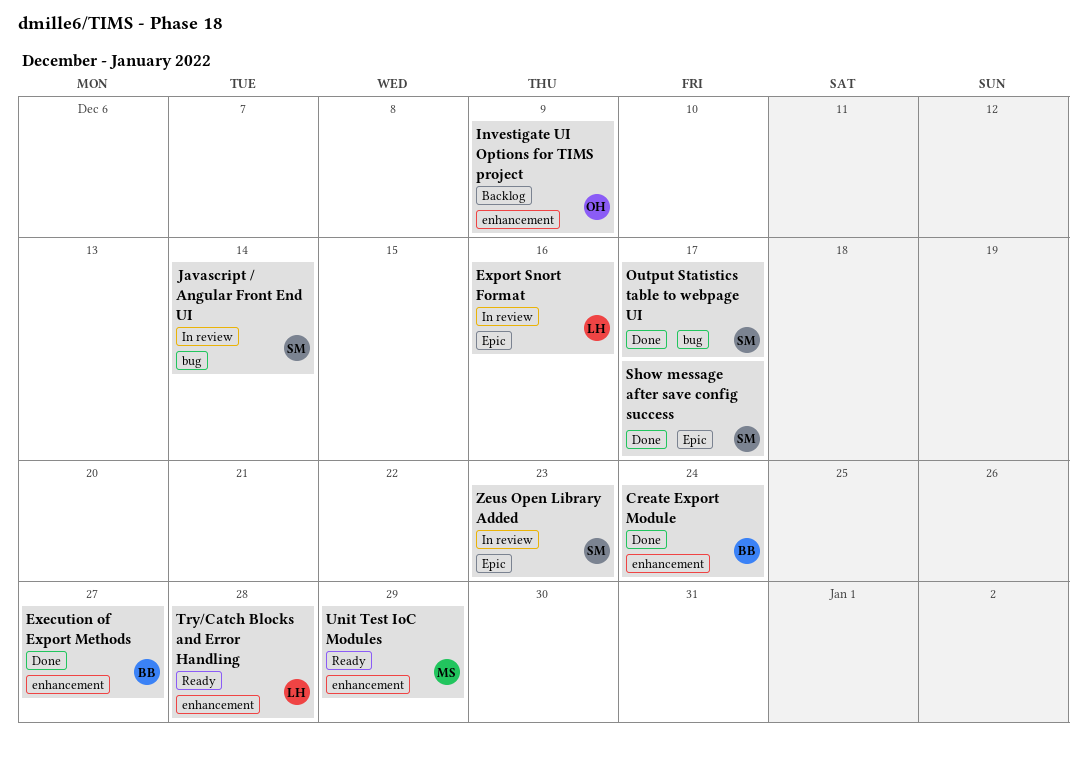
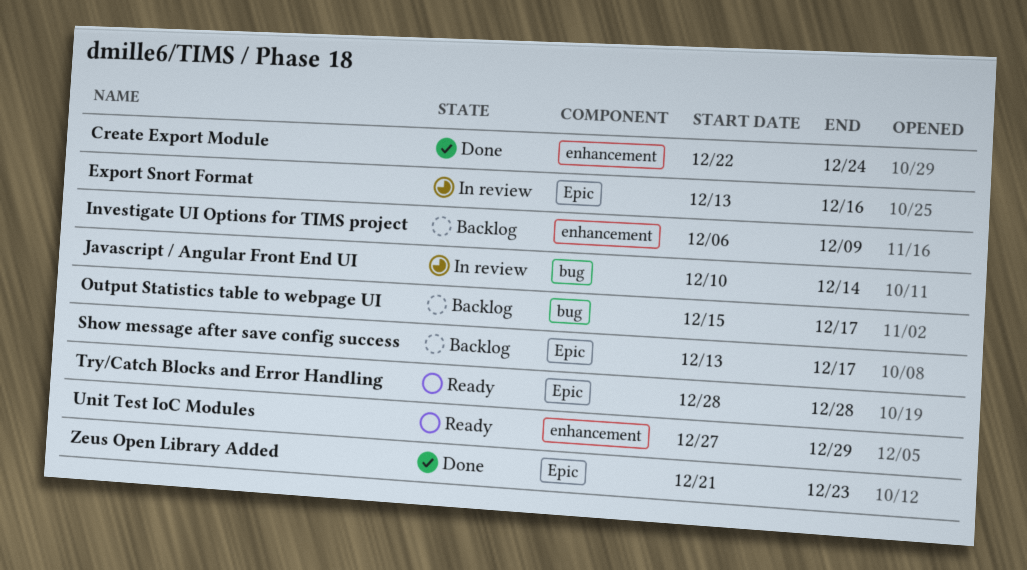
Execution of Export Methods: present -> none
Output Statistics table to webpage UI, status: Done -> Backlog
Show message after save config success, status: Done -> Backlog
Try/Catch Blocks and Error Handling, label: enhancement -> Epic
Zeus Open Library Added, status: In review -> Done

